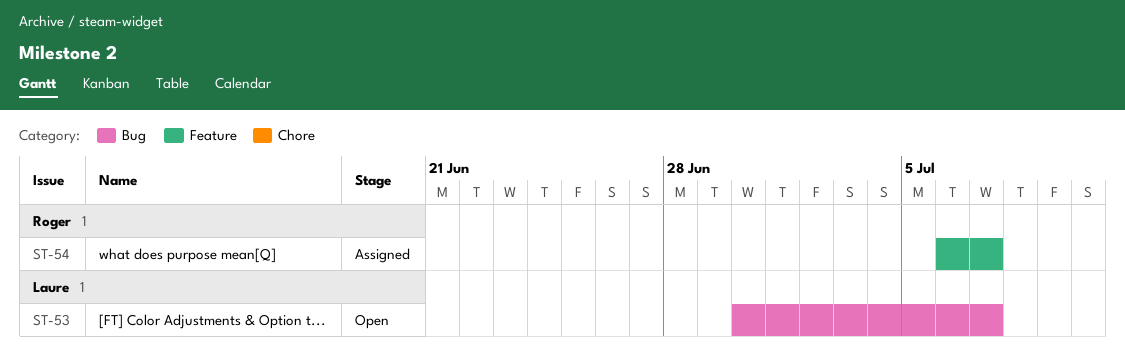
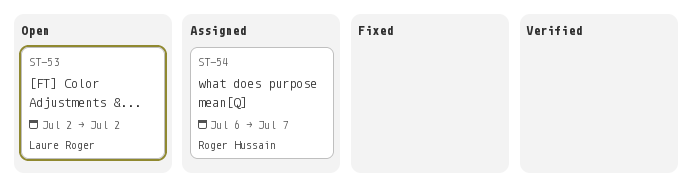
ST-53, start: Jun 30 -> Jul 2
ST-53, due: Jul 7 -> Jul 2

